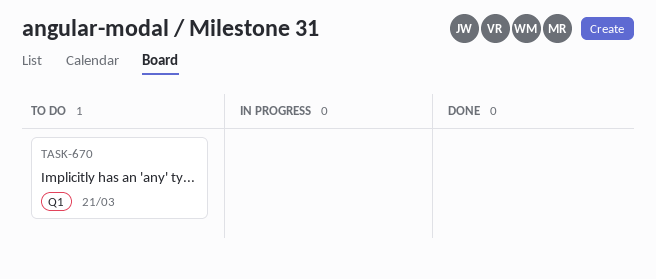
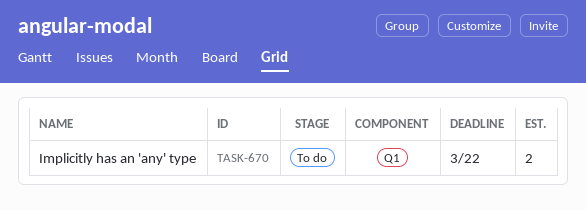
TASK-670, due: Mar 21 -> Mar 22

